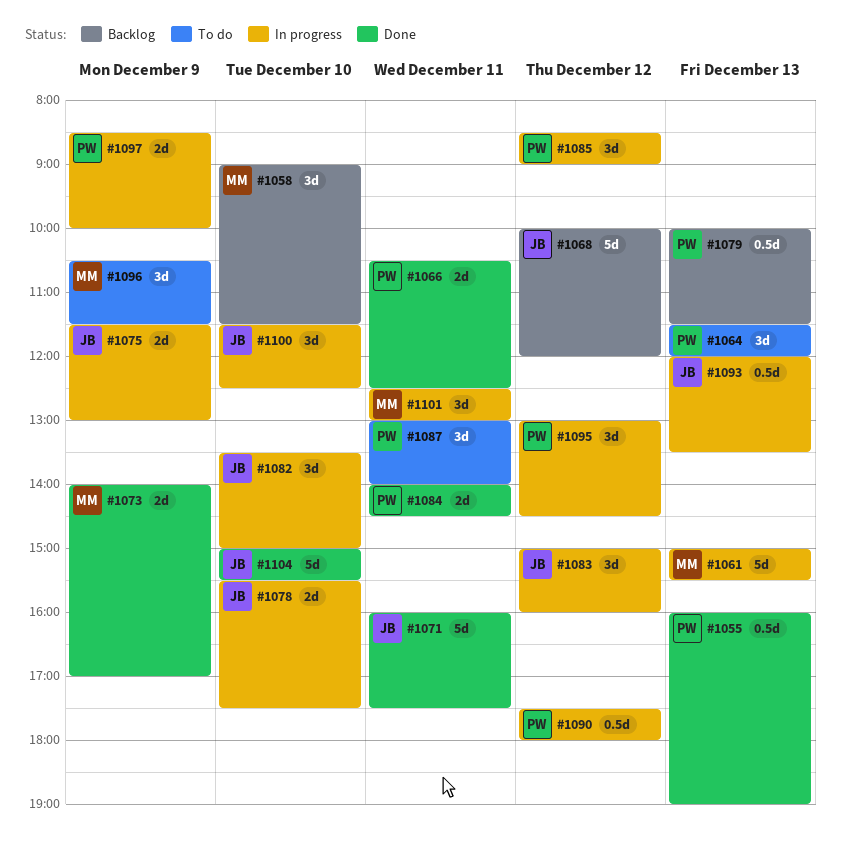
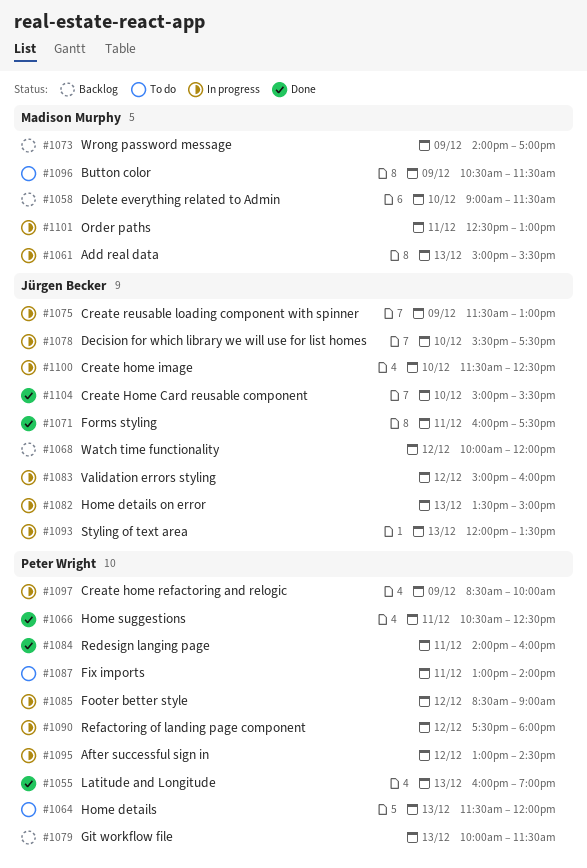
#1073, status: Done -> Backlog
#1082, day: Dec 10 -> Dec 13
#1084, ends: 14:30 -> 16:00

